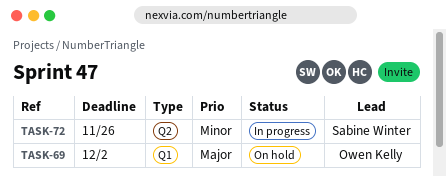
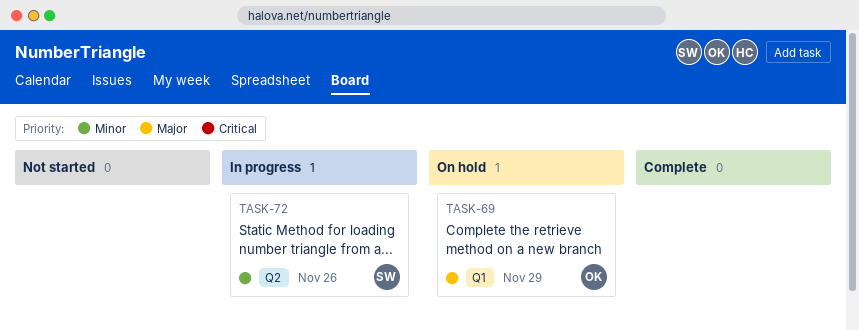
TASK-69, due: Dec 2 -> Nov 29

